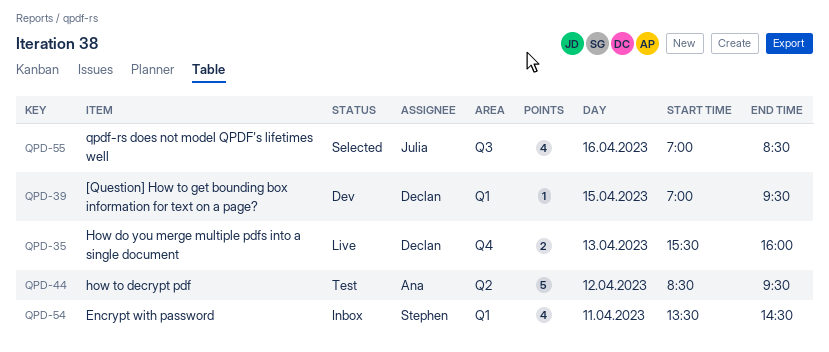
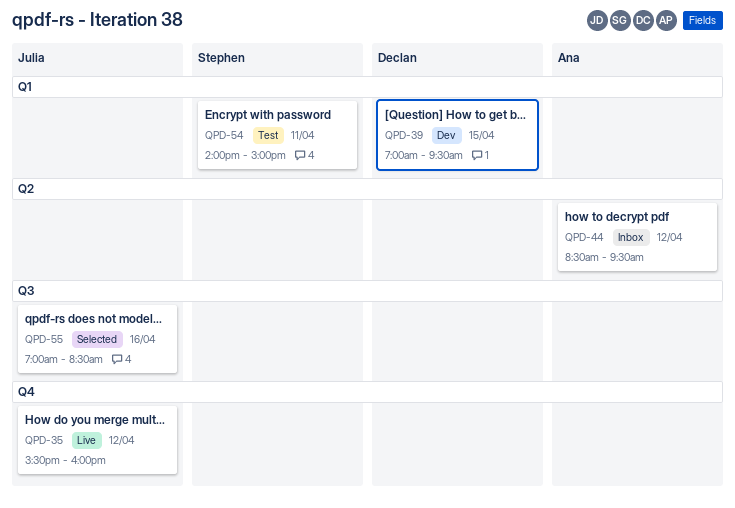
QPD-35, owner: Declan -> Julia
QPD-35, day: Apr 13 -> Apr 12
QPD-44, status: Test -> Inbox
QPD-54, status: Inbox -> Test
QPD-54, begins: 13:30 -> 14:00
QPD-54, ends: 14:30 -> 15:00

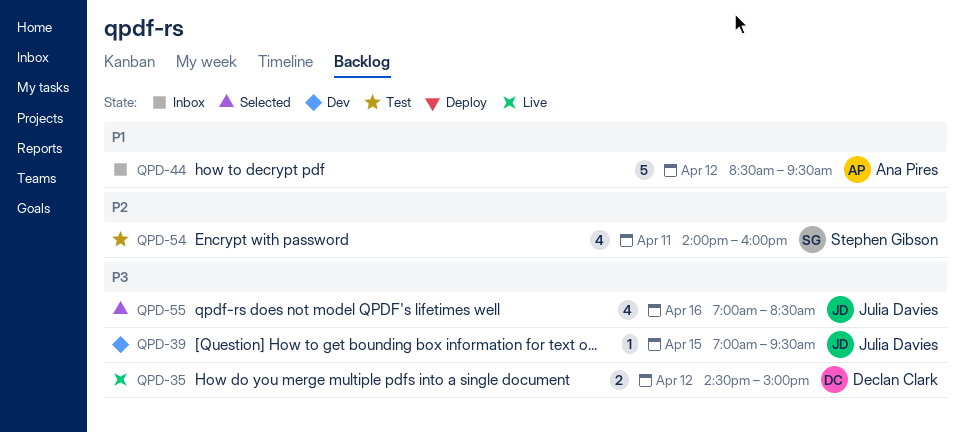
QPD-35, owner: Julia Davies -> Declan Clark
QPD-35, begins: 15:30 -> 14:30
QPD-35, ends: 16:00 -> 15:00
QPD-39, owner: Declan Clark -> Julia Davies
QPD-54, ends: 15:00 -> 16:00

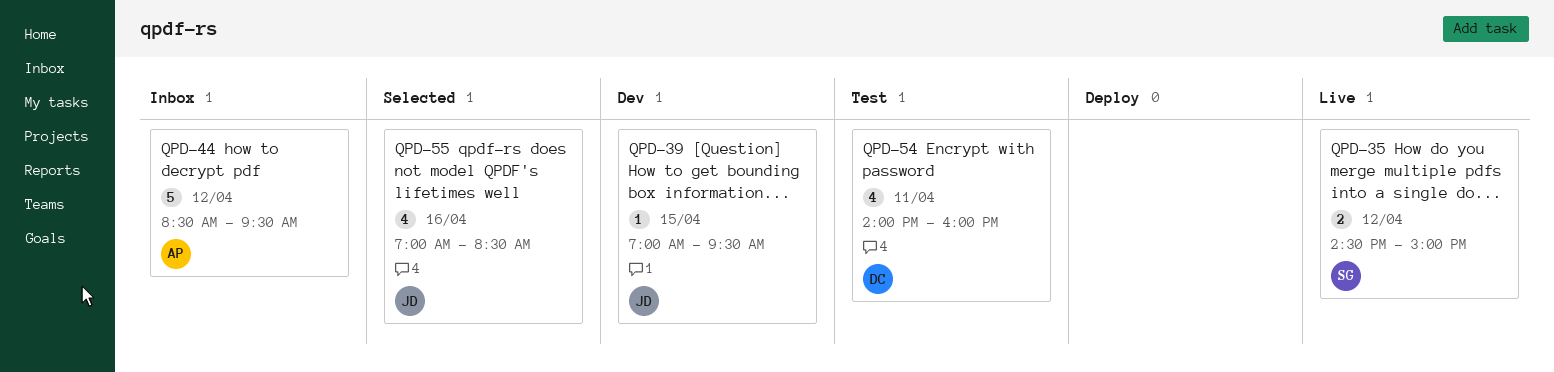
QPD-35, owner: Declan Clark -> Stephen Gibson
QPD-54, owner: Stephen Gibson -> Declan Clark

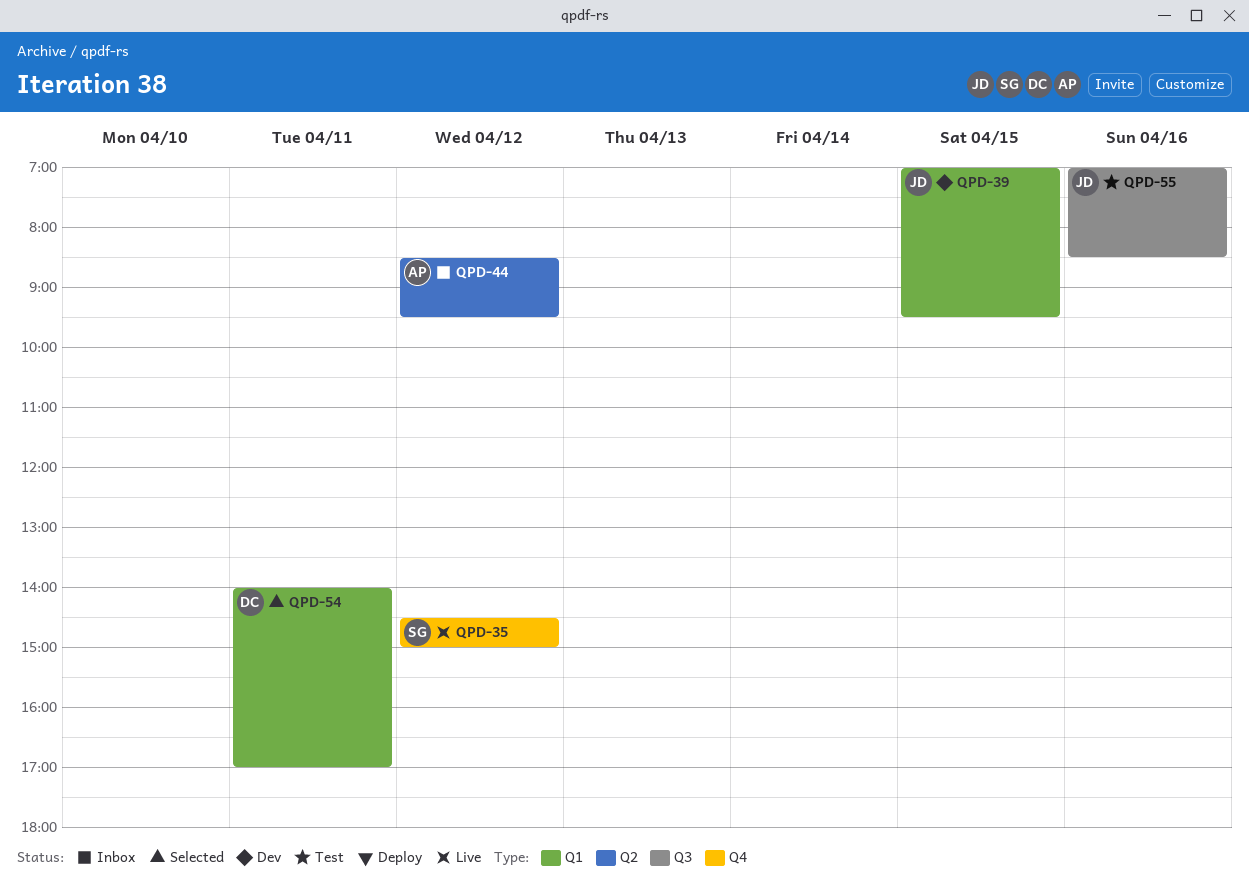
QPD-54, status: Test -> Selected
QPD-54, ends: 16:00 -> 17:00
QPD-55, status: Selected -> Test

